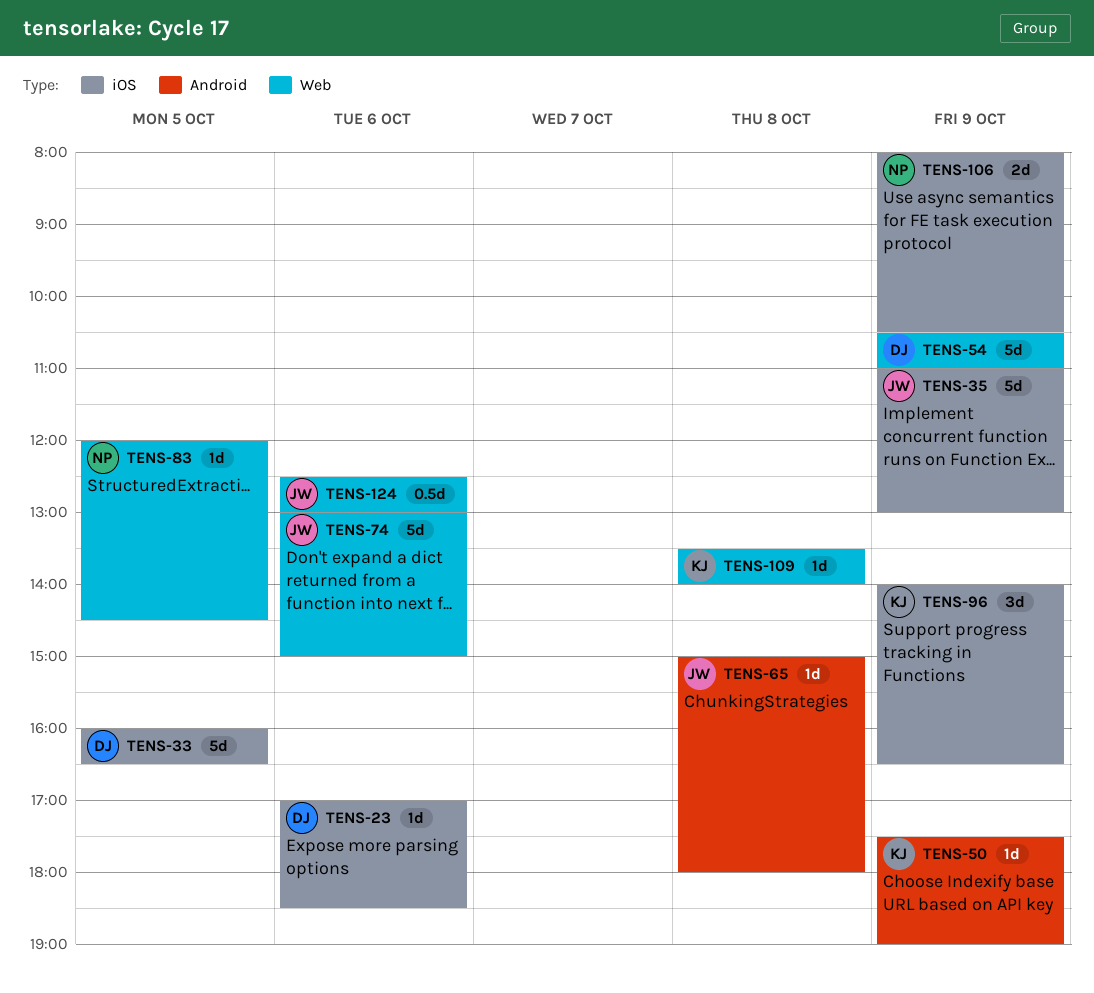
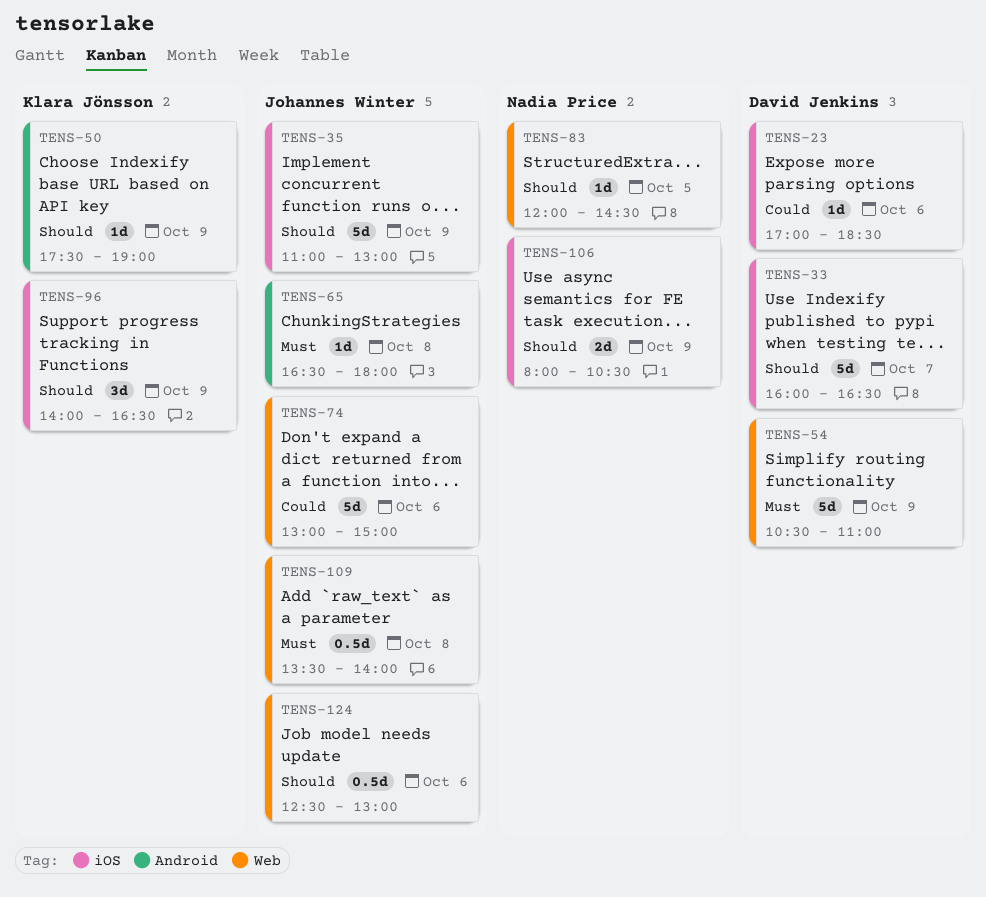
TENS-33, day: Oct 5 -> Oct 7
TENS-65, begins: 15:00 -> 16:30
TENS-109, owner: Klara Jönsson -> Johannes Winter
TENS-109, estimate: 1d -> 0.5d

